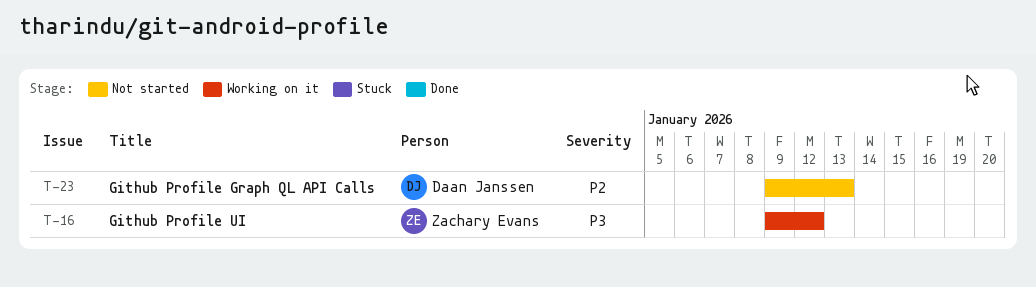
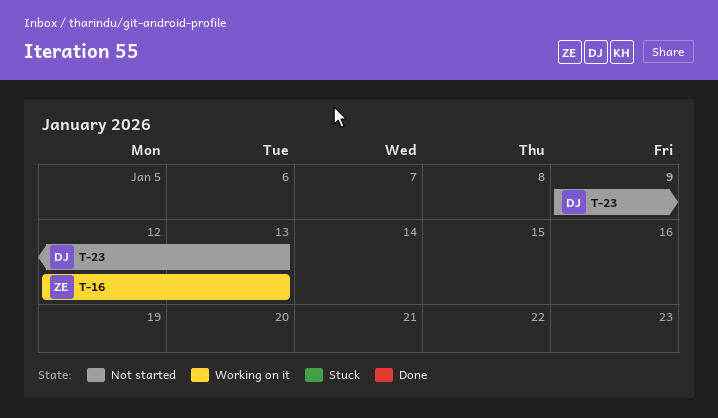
T-16, start: Jan 9 -> Jan 12
T-16, due: Jan 12 -> Jan 13

